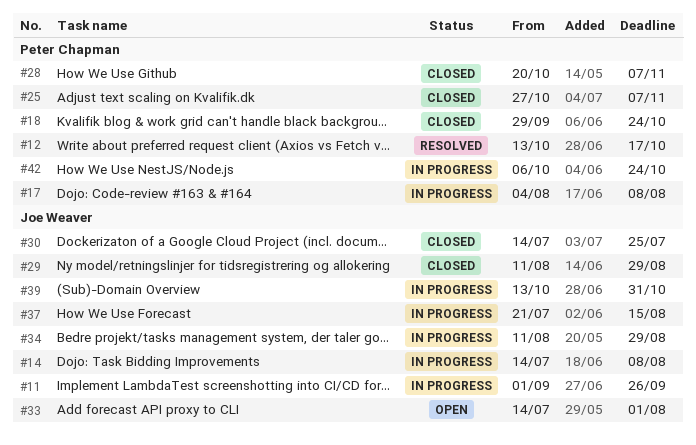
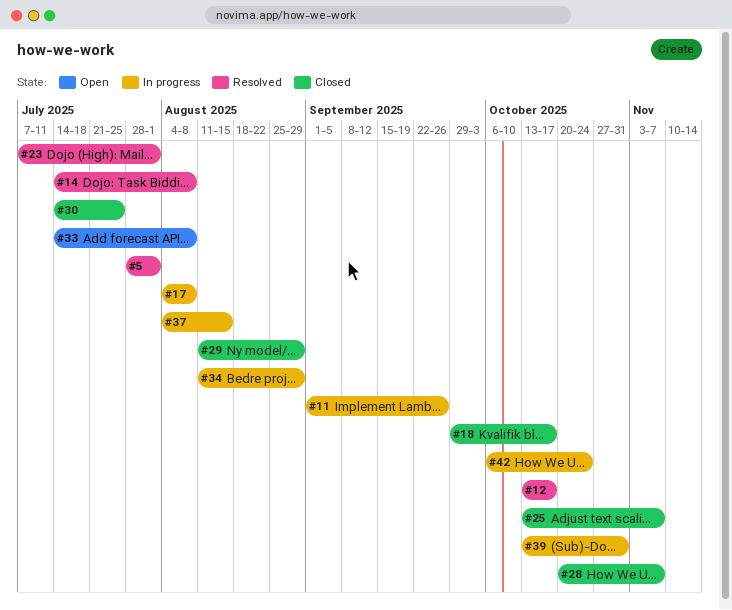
#5: none -> present
#14, status: In progress -> Resolved
#18, due: Oct 24 -> Oct 17
#23: none -> present
#25, start: Oct 27 -> Oct 13
#33, due: Aug 1 -> Aug 8
#37, start: Jul 21 -> Aug 4

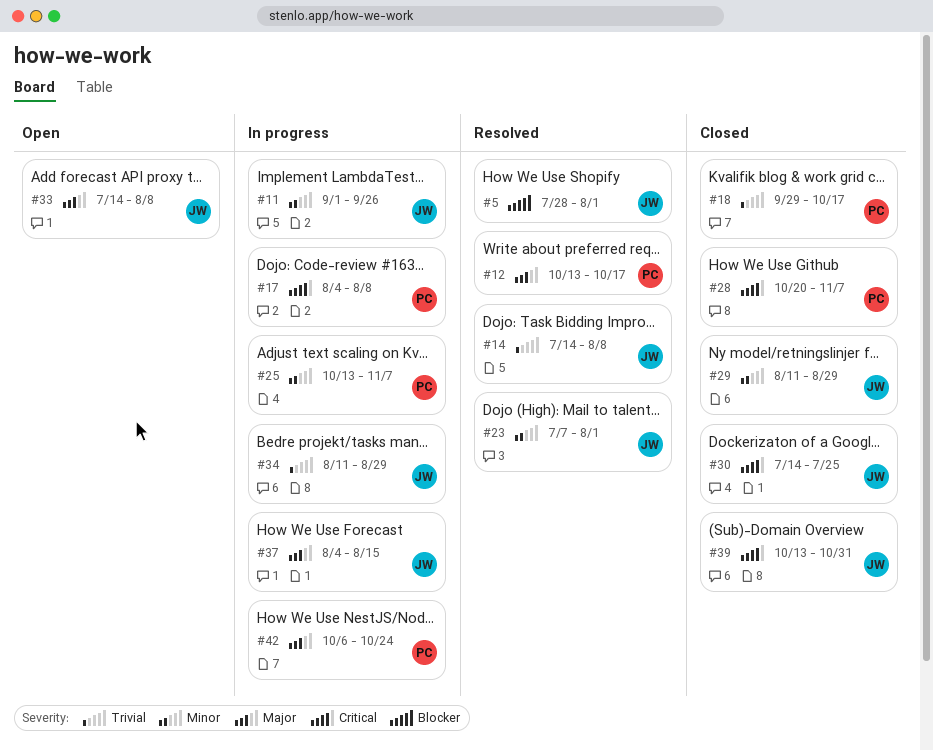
#25, status: Closed -> In progress
#39, status: In progress -> Closed

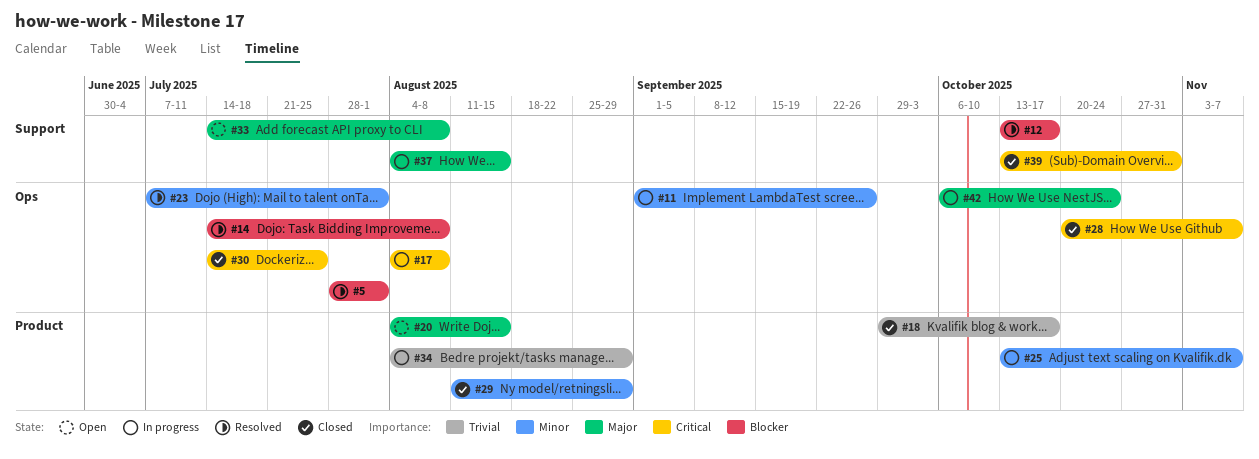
#12, priority: Major -> Blocker
#14, priority: Trivial -> Blocker
#20: none -> present
#34, start: Aug 11 -> Aug 4

